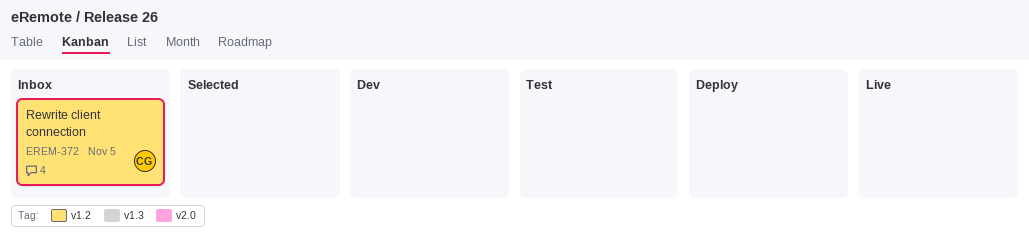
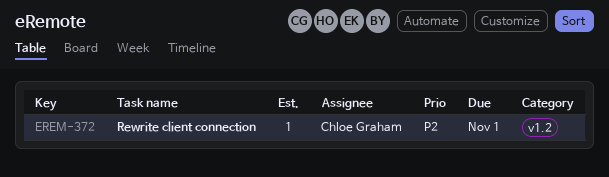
EREM-372, due: Nov 5 -> Nov 1

